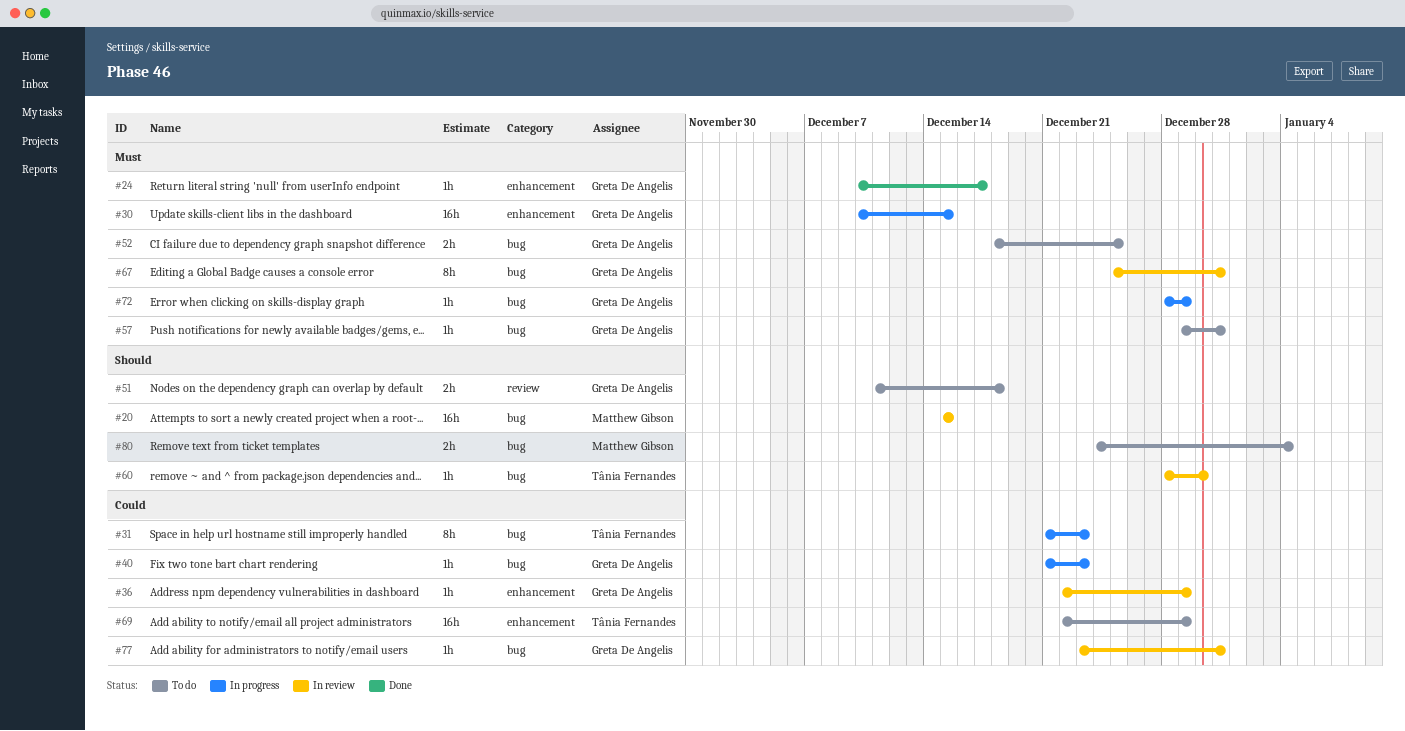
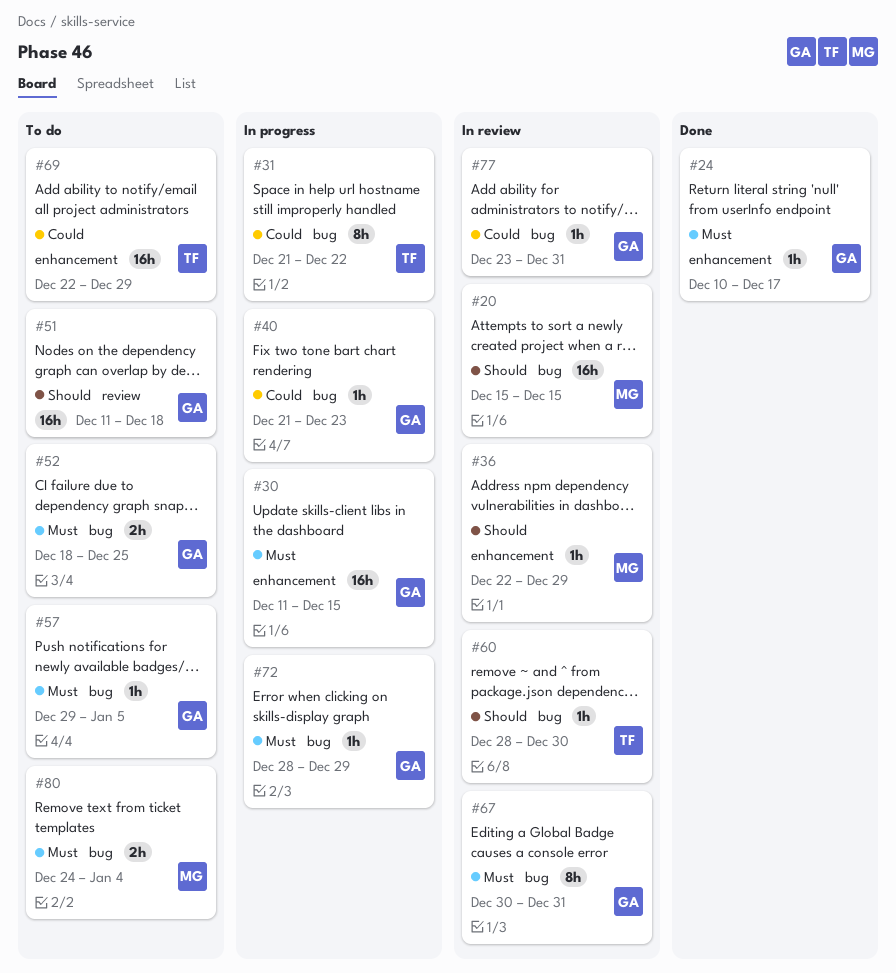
#30, start: Dec 10 -> Dec 11
#31, due: Dec 23 -> Dec 22
#36, owner: Greta De Angelis -> Matthew Gibson
#36, priority: Could -> Should
#51, estimate: 2h -> 16h
#57, due: Dec 31 -> Jan 5
#67, start: Dec 25 -> Dec 30
#80, priority: Should -> Must

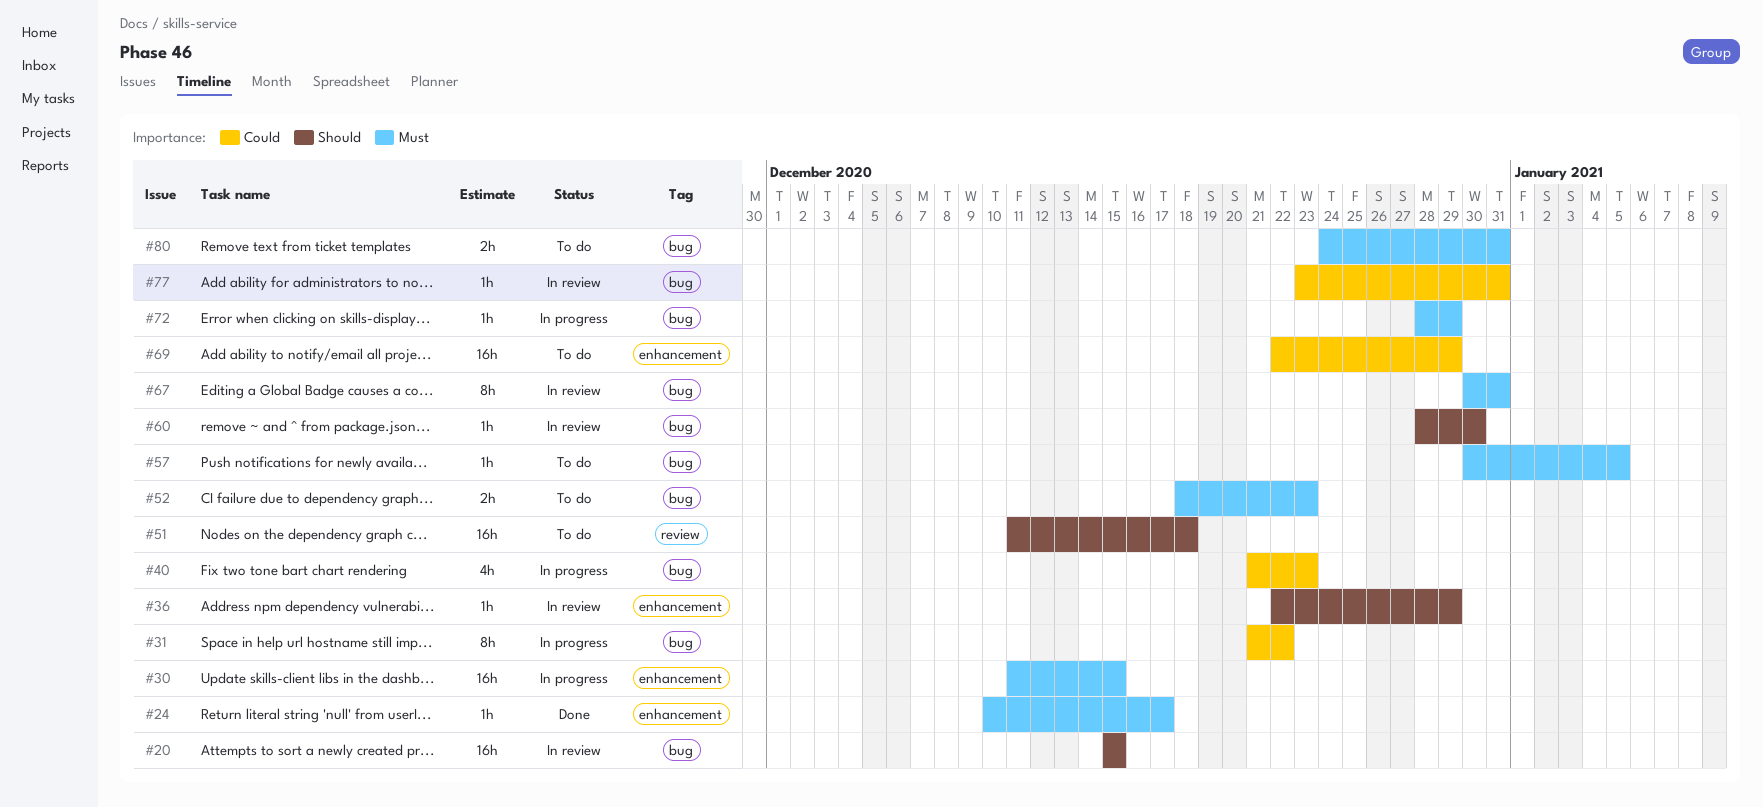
#40, estimate: 1h -> 4h
#52, due: Dec 25 -> Dec 23
#57, start: Dec 29 -> Dec 30
#80, due: Jan 4 -> Dec 31

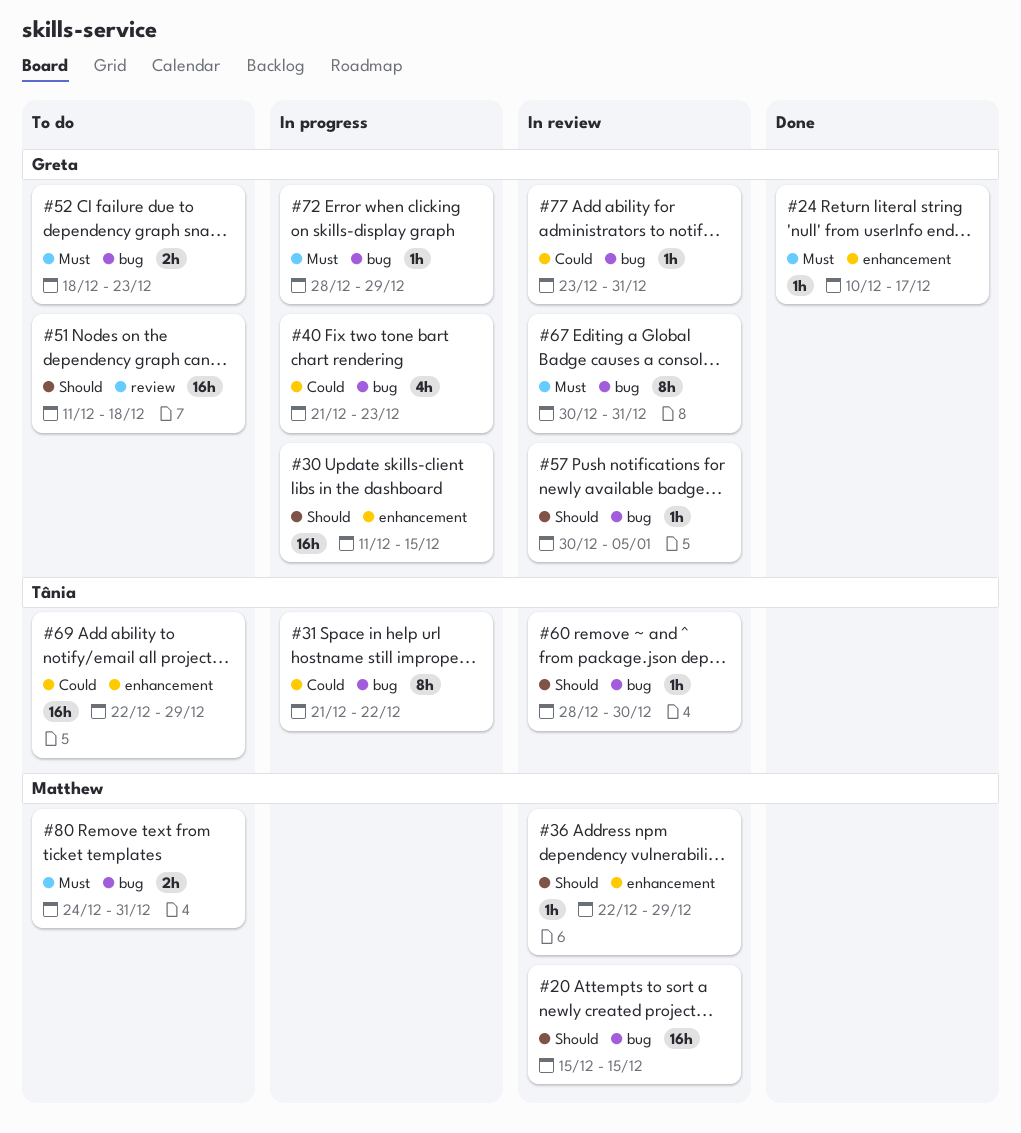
#30, priority: Must -> Should
#57, status: To do -> In review
#57, priority: Must -> Should

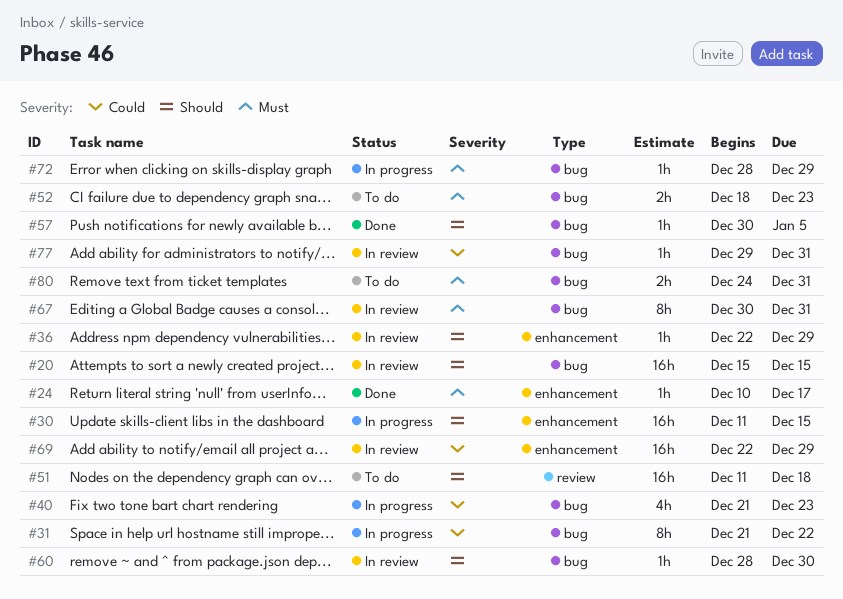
#57, status: In review -> Done
#69, status: To do -> In review
#77, start: Dec 23 -> Dec 29

